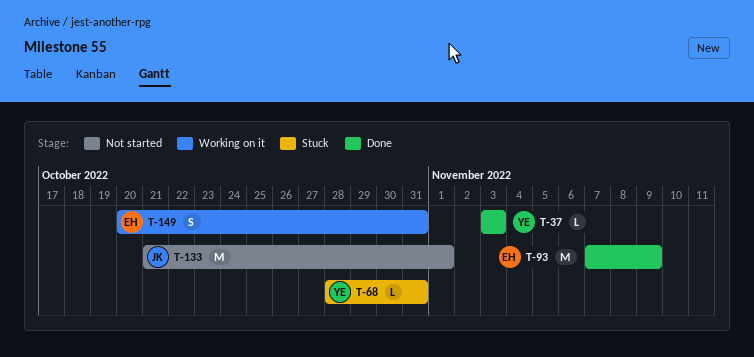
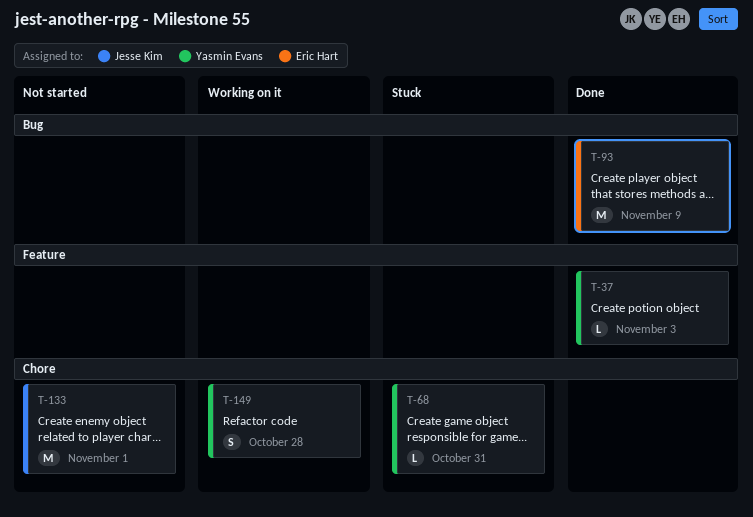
T-149, owner: Eric Hart -> Yasmin Evans
T-149, due: Oct 31 -> Oct 28

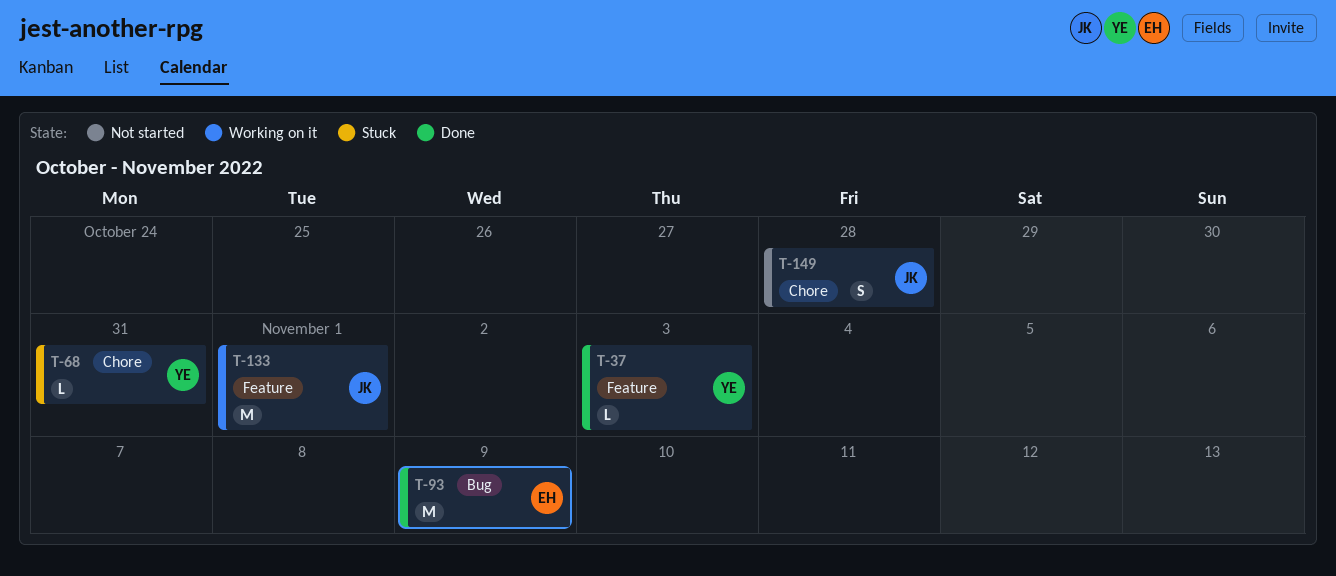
T-133, status: Not started -> Working on it
T-133, label: Chore -> Feature
T-149, status: Working on it -> Not started
T-149, owner: Yasmin Evans -> Jesse Kim

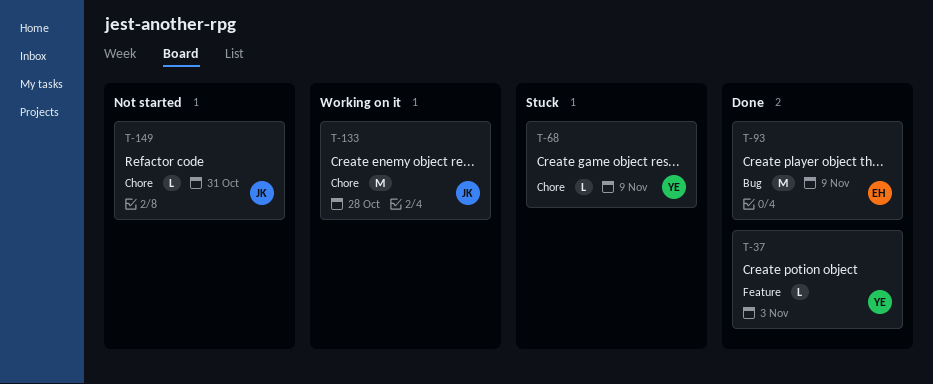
T-68, due: Oct 31 -> Nov 9
T-133, label: Feature -> Chore
T-133, due: Nov 1 -> Oct 28
T-149, estimate: S -> L
T-149, due: Oct 28 -> Oct 31

